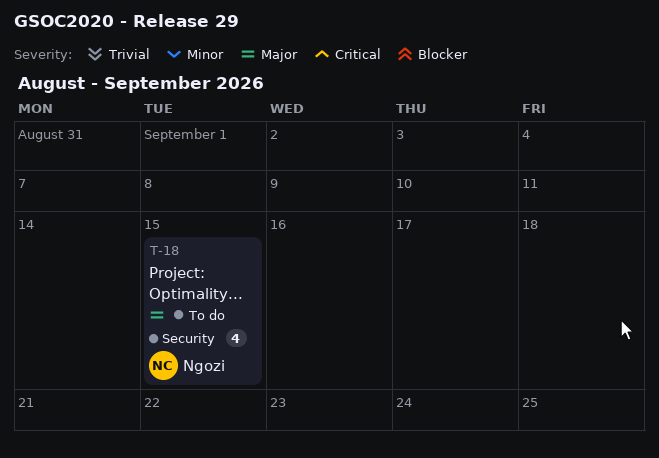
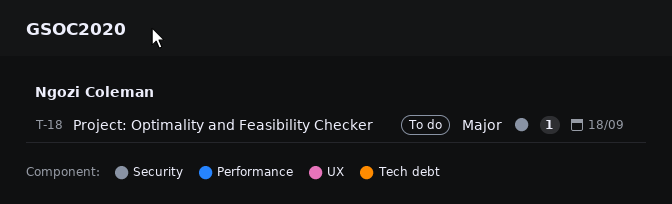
T-18, estimate: 4 -> 1
T-18, due: Sep 15 -> Sep 18

